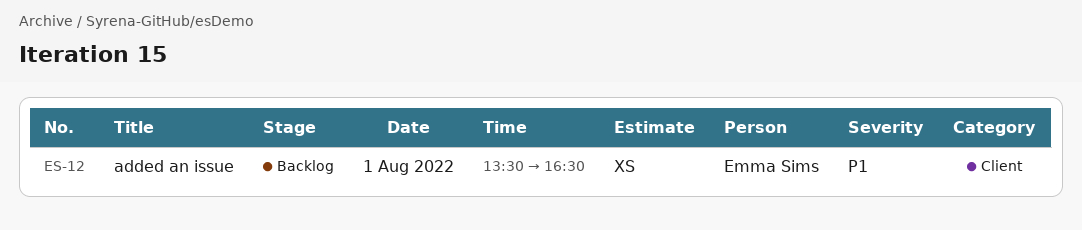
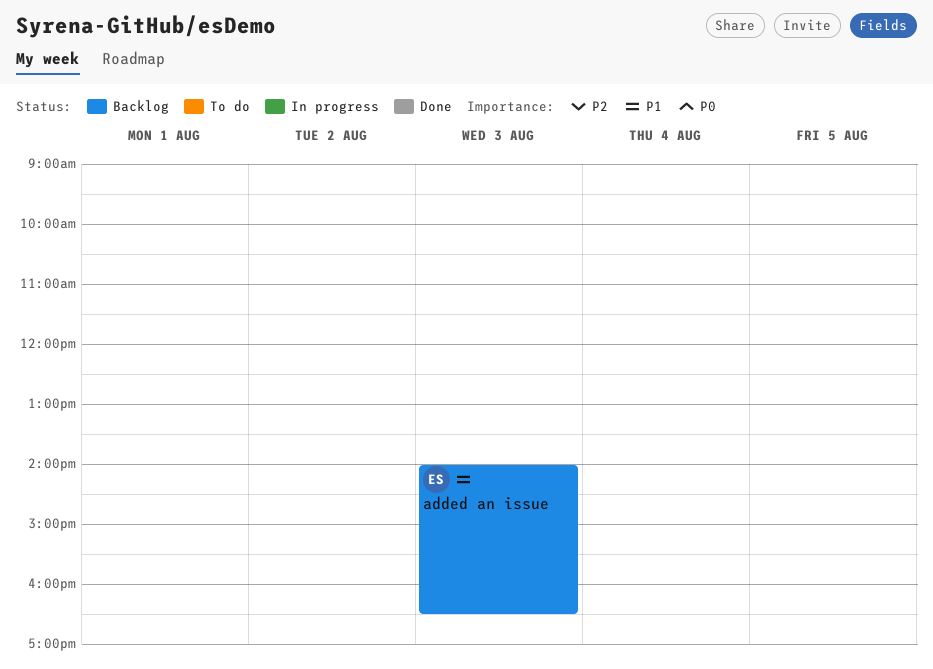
added an issue, day: Aug 1 -> Aug 3
added an issue, begins: 13:30 -> 14:00

